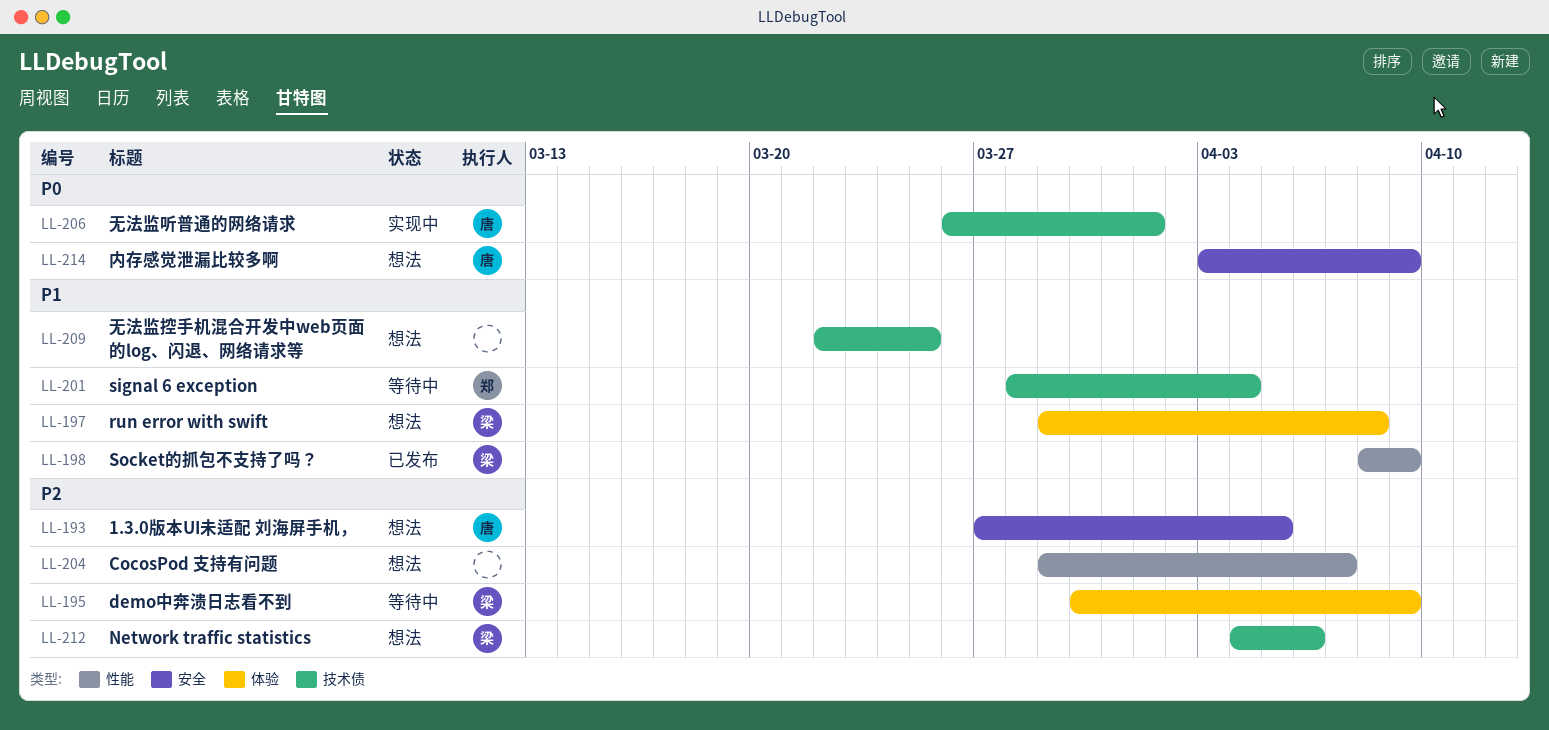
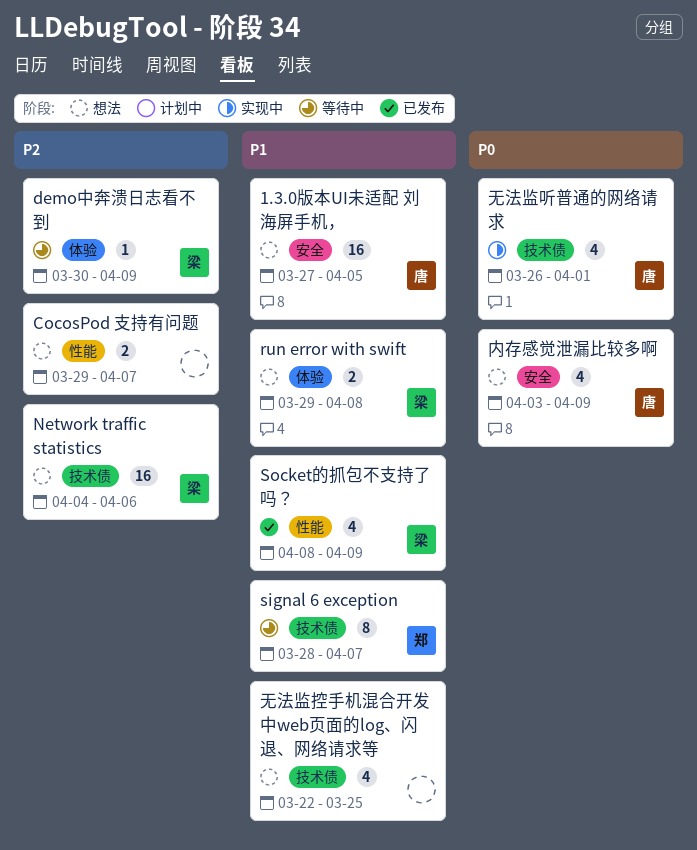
1.3.0版本UI未适配 刘海屏手机，, priority: P2 -> P1
signal 6 exception, due: Apr 4 -> Apr 7

